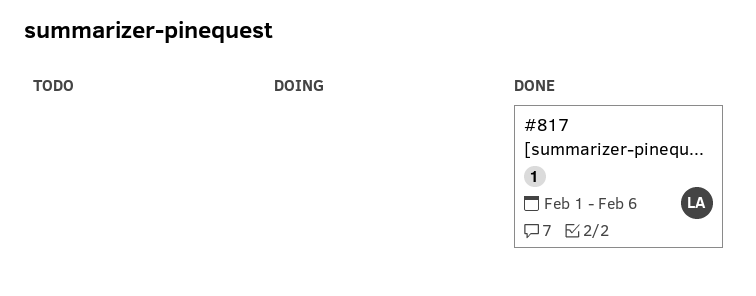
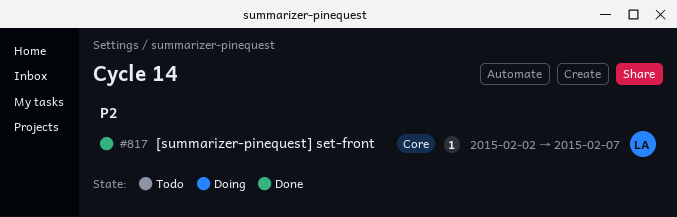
#817, start: Feb 1 -> Feb 2
#817, due: Feb 6 -> Feb 7

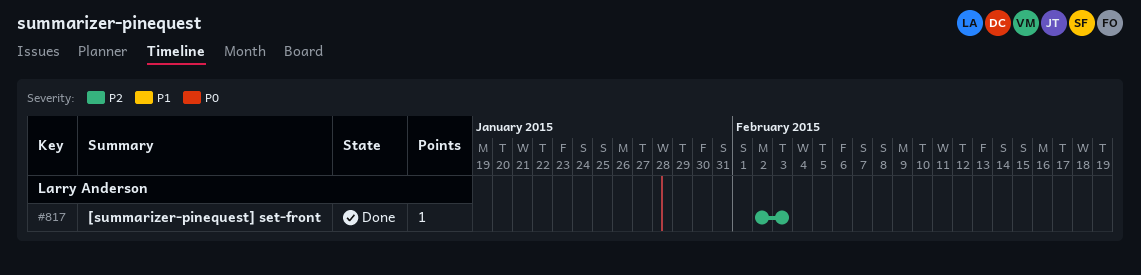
#817, due: Feb 7 -> Feb 3

